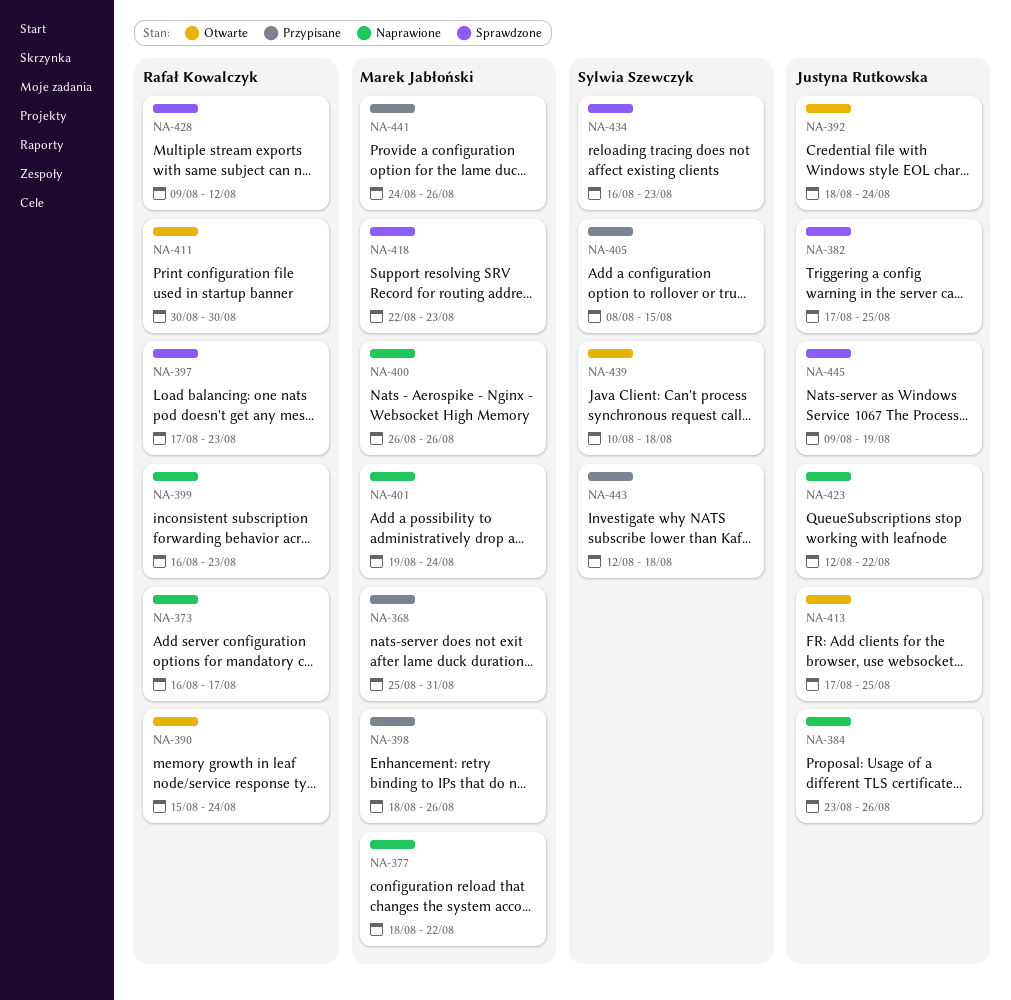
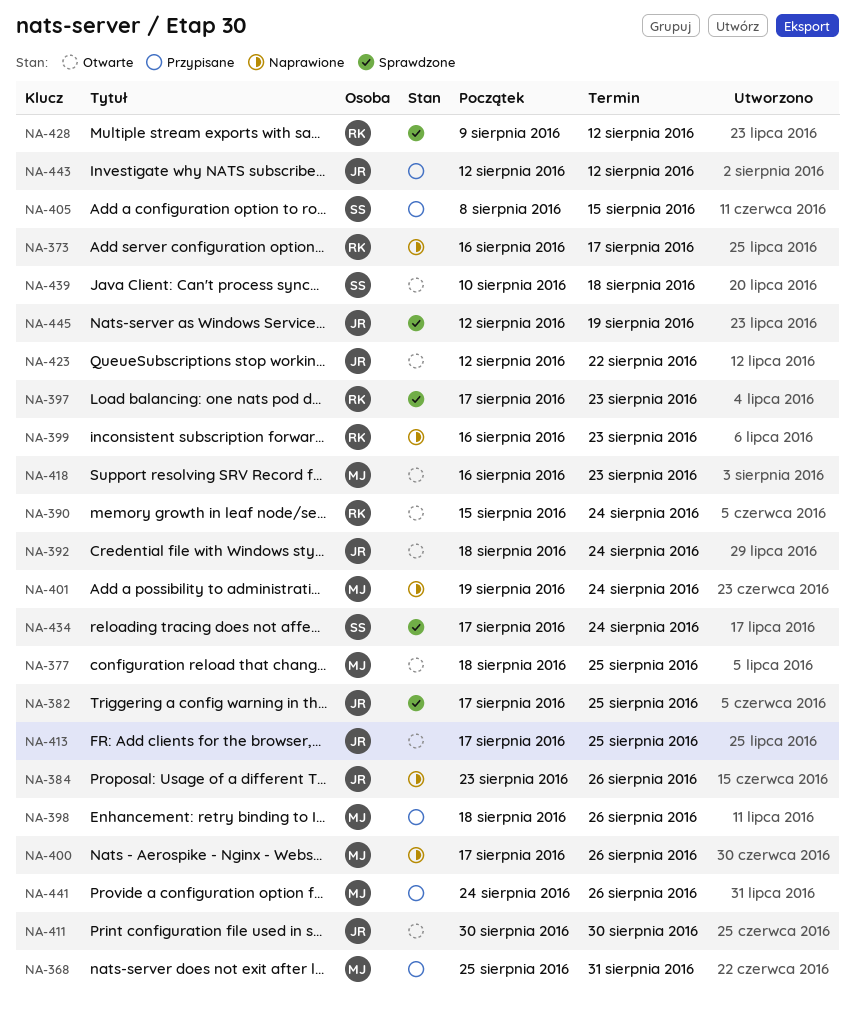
NA-377, status: Naprawione -> Otwarte
NA-377, due: Aug 22 -> Aug 25
NA-400, start: Aug 26 -> Aug 17
NA-411, owner: Rafał Kowalczyk -> Justyna Rutkowska
NA-418, status: Sprawdzone -> Otwarte
NA-418, start: Aug 22 -> Aug 16
NA-423, status: Naprawione -> Otwarte
NA-434, start: Aug 16 -> Aug 17
NA-434, due: Aug 23 -> Aug 24
NA-443, owner: Sylwia Szewczyk -> Justyna Rutkowska
NA-443, due: Aug 18 -> Aug 12
NA-445, start: Aug 9 -> Aug 12

